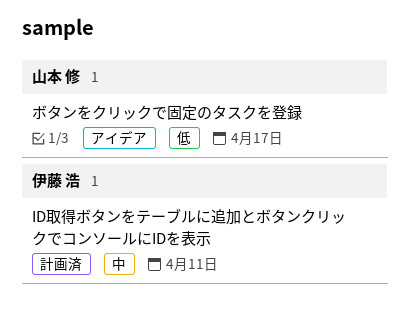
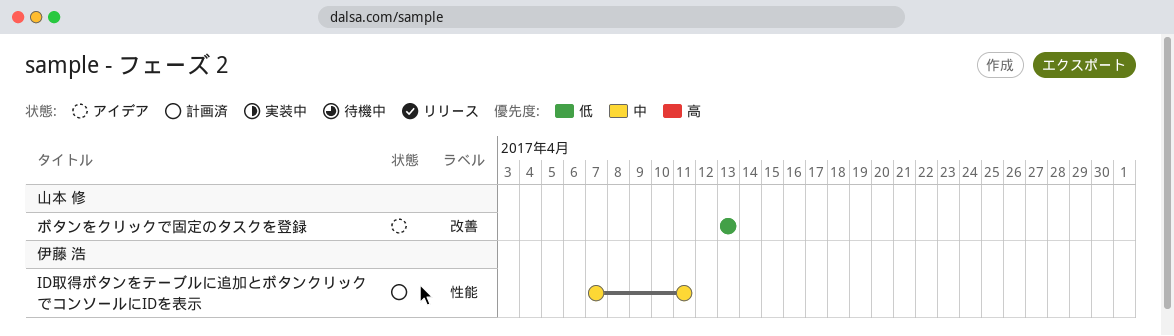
ボタンをクリックで固定のタスクを登録, due: Apr 17 -> Apr 13

